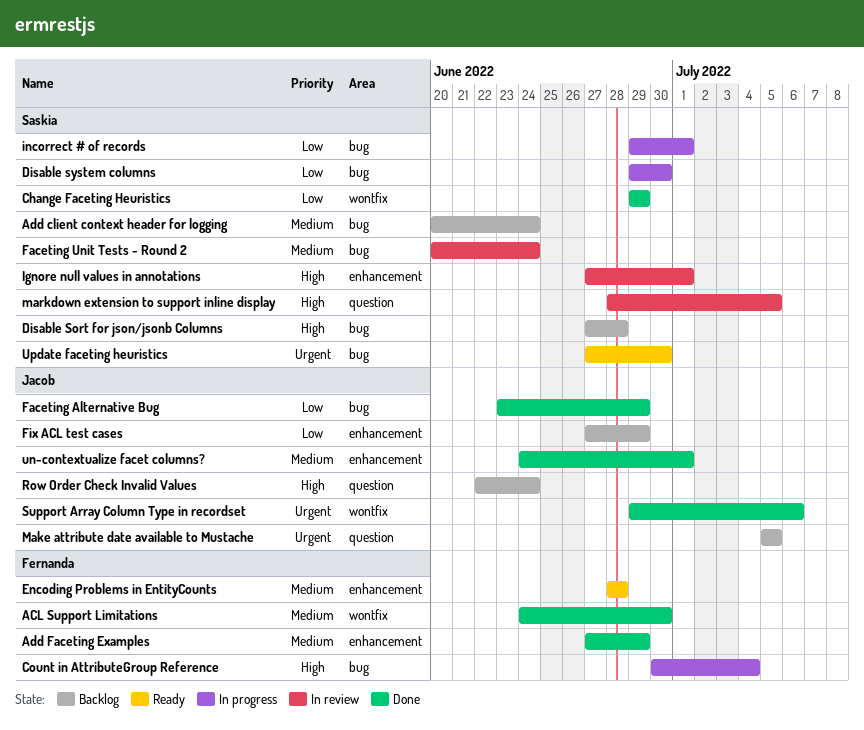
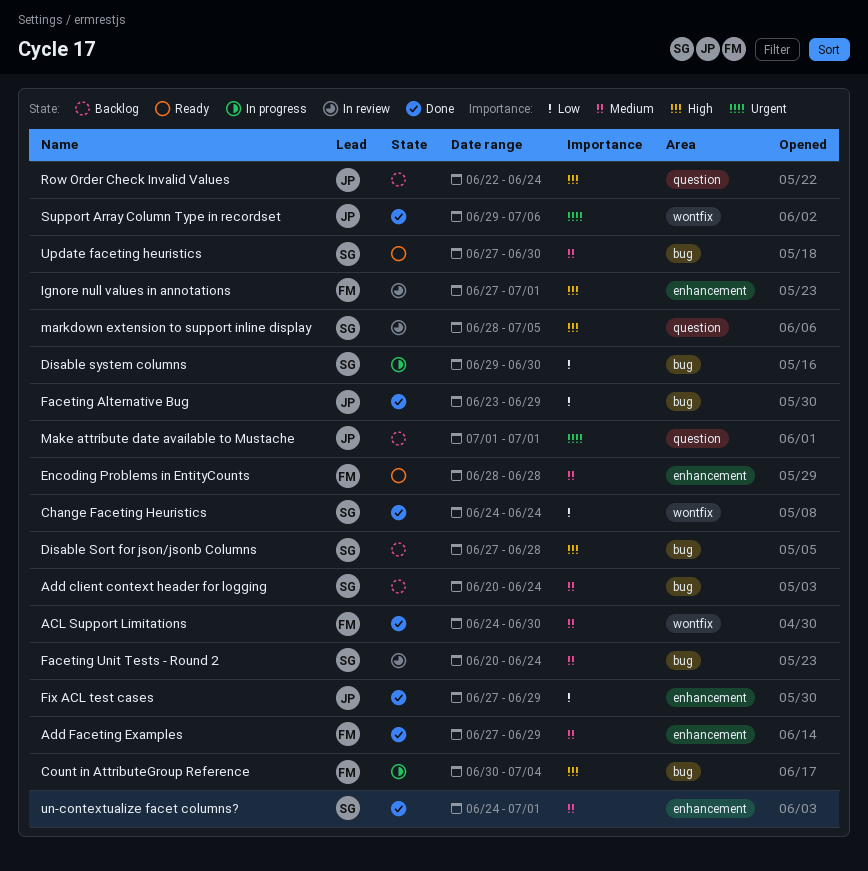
Change Faceting Heuristics, start: Jun 29 -> Jun 24
Change Faceting Heuristics, due: Jun 29 -> Jun 24
Fix ACL test cases, status: Backlog -> Done
Ignore null values in annotations, owner: Saskia -> Fernanda
incorrect # of records: present -> none
Make attribute date available to Mustache, start: Jul 5 -> Jul 1
Make attribute date available to Mustache, due: Jul 5 -> Jul 1
un-contextualize facet columns?, owner: Jacob -> Saskia
Update faceting heuristics, priority: Urgent -> Medium

